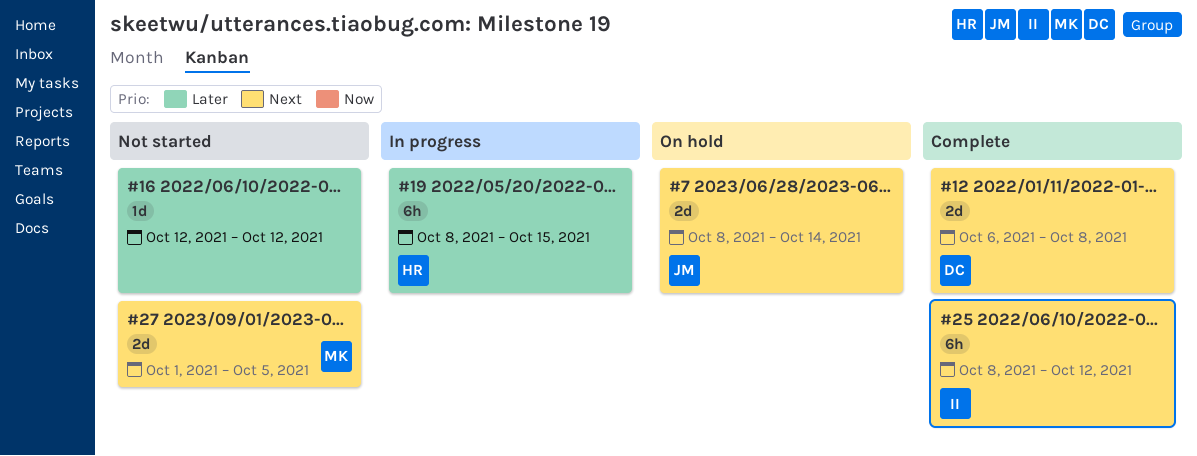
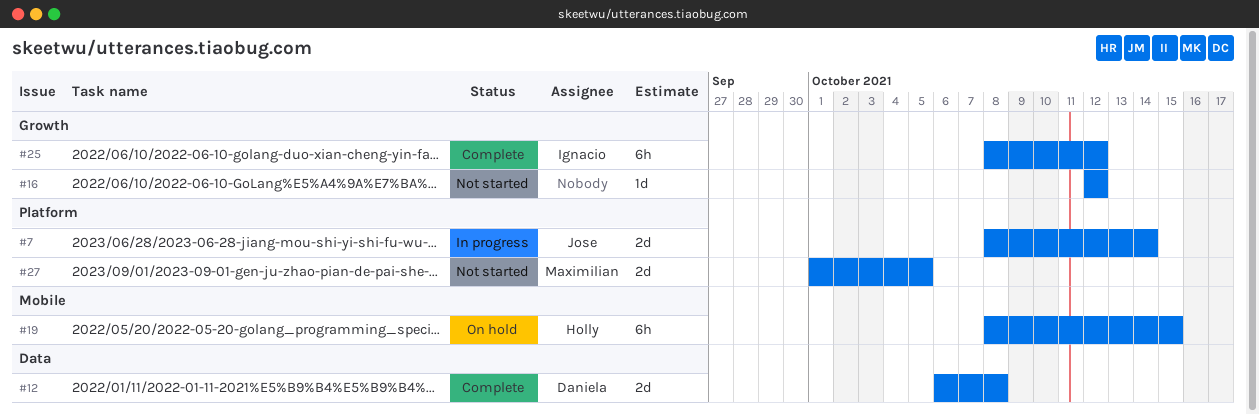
#7, status: On hold -> In progress
#19, status: In progress -> On hold

